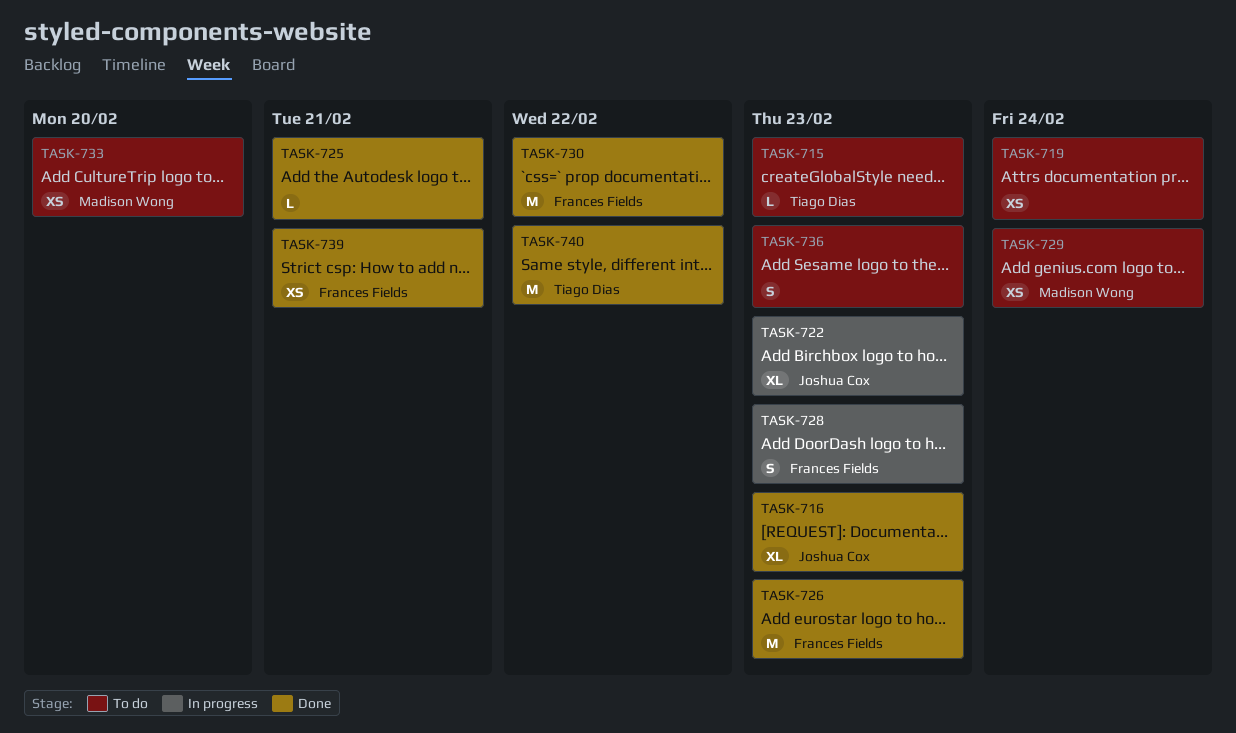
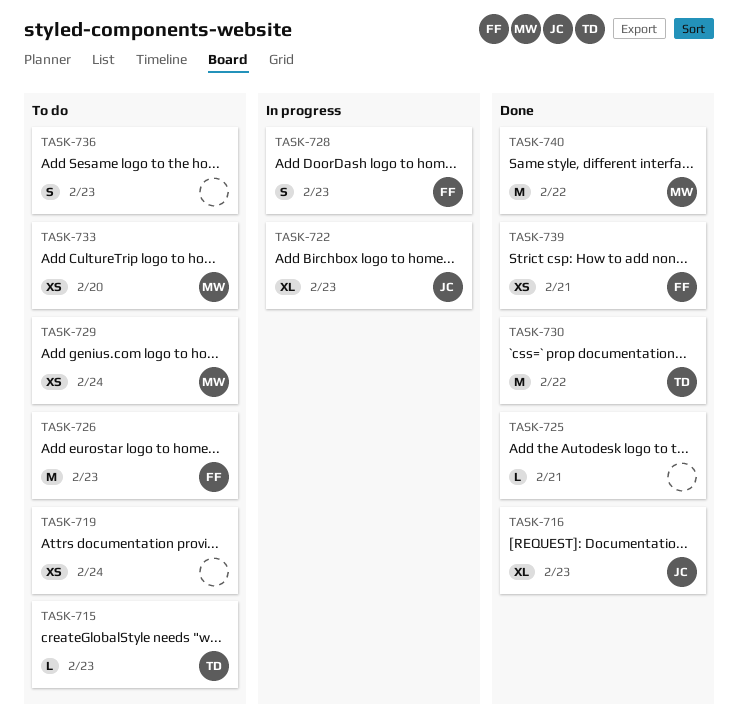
TASK-726, status: Done -> To do
TASK-730, owner: Frances Fields -> Tiago Dias
TASK-740, owner: Tiago Dias -> Madison Wong

